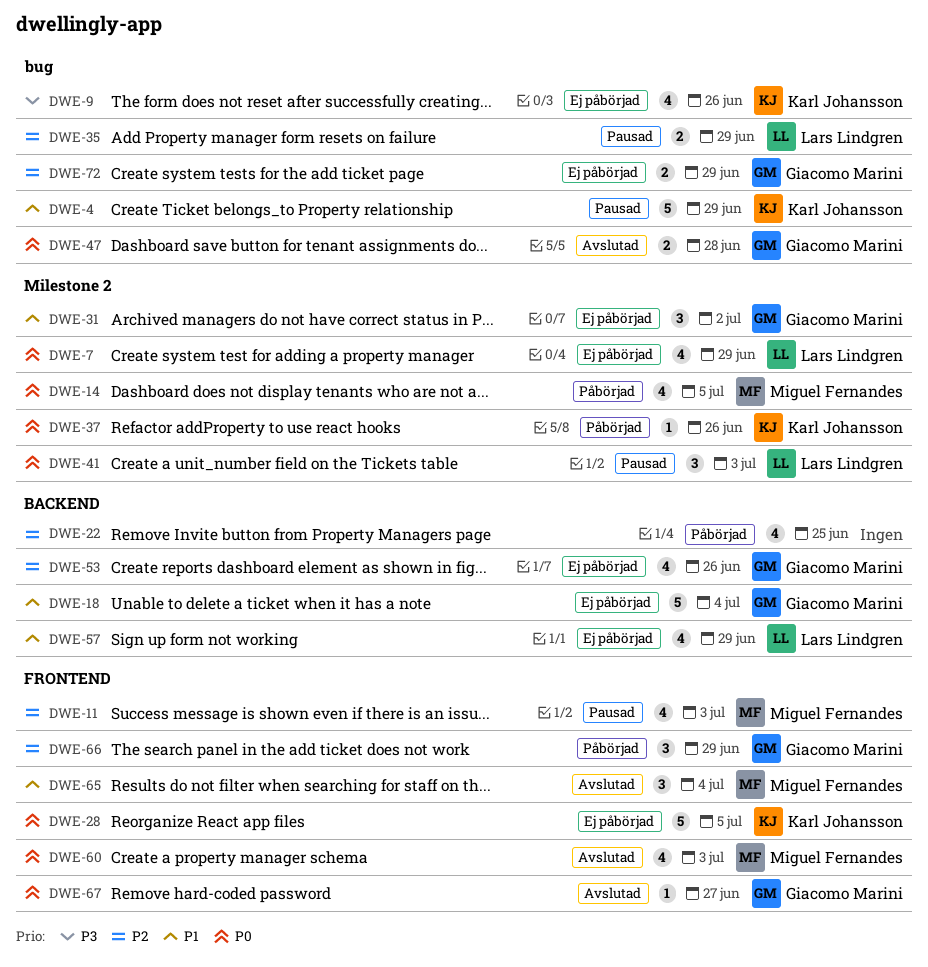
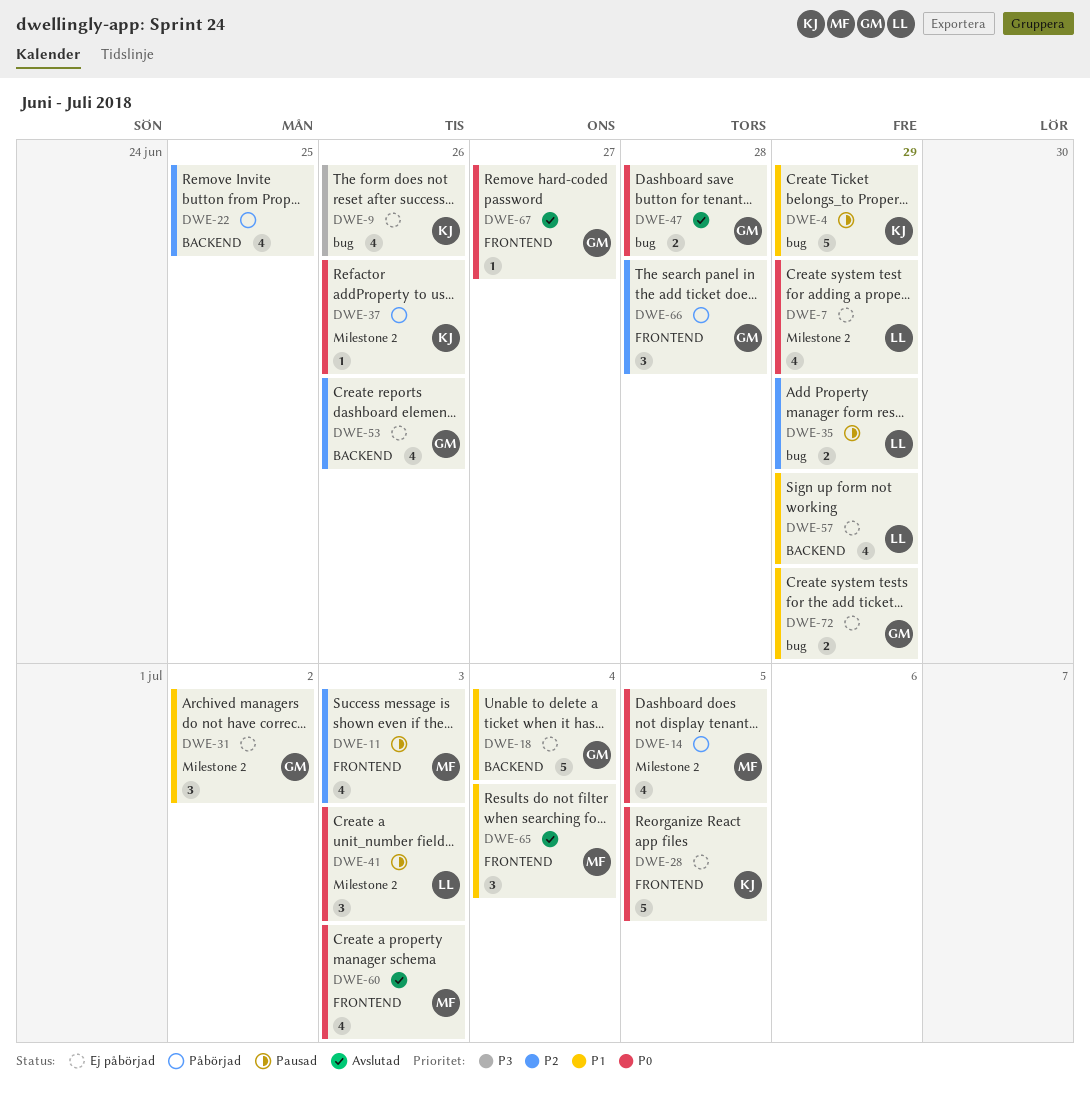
DWE-66, due: Jun 29 -> Jun 28
DWE-72, priority: P2 -> P1

